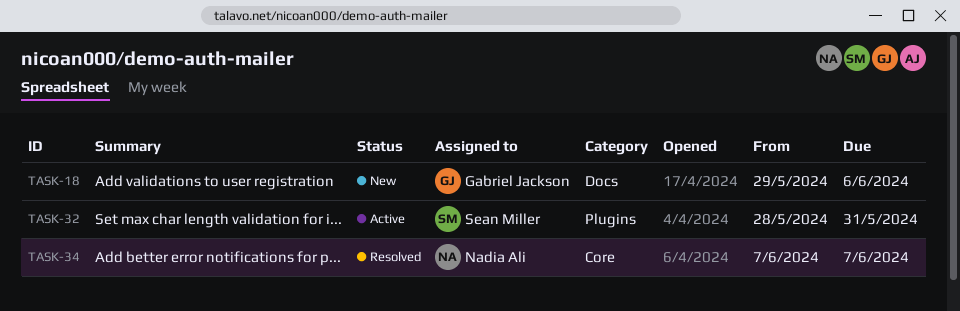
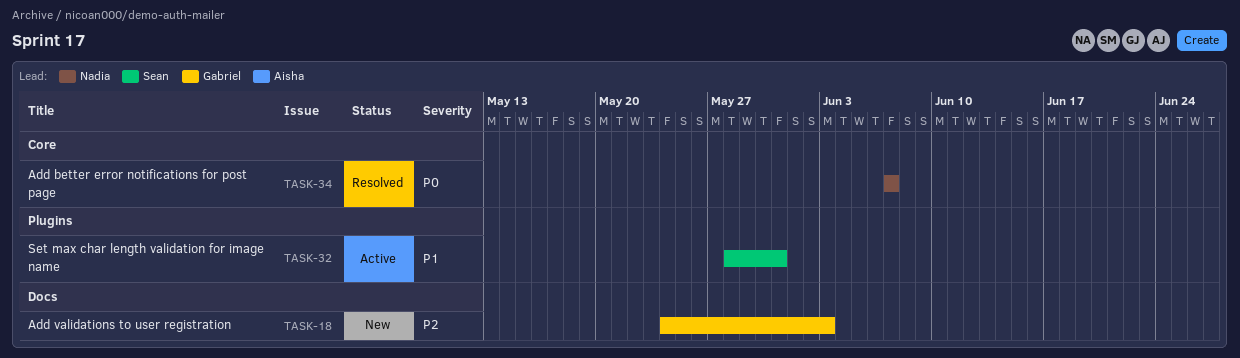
TASK-18, start: May 29 -> May 24
TASK-18, due: Jun 6 -> Jun 3

